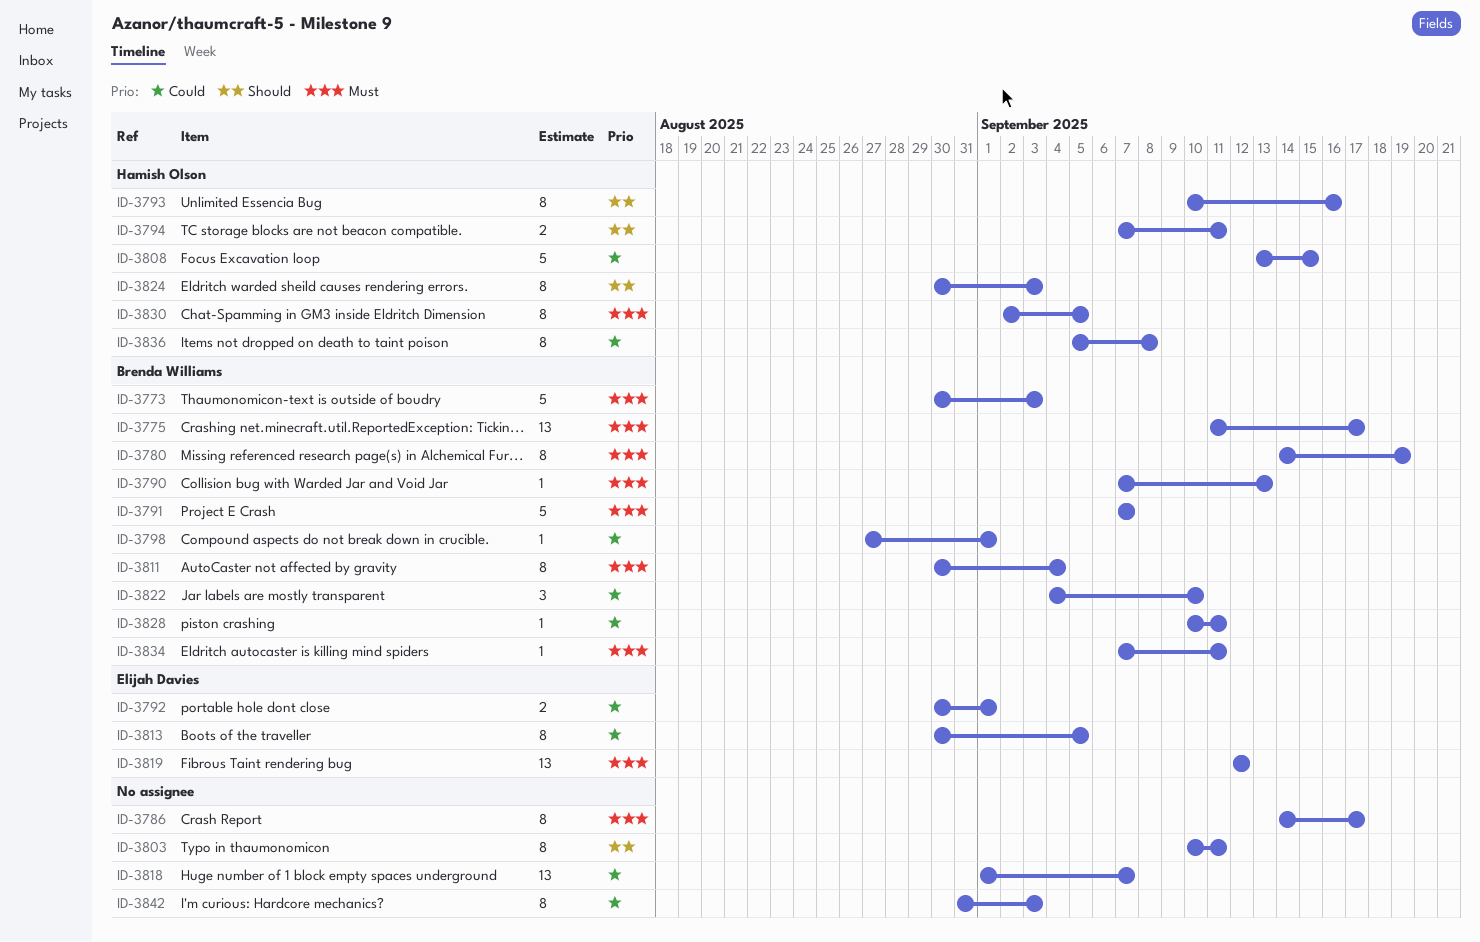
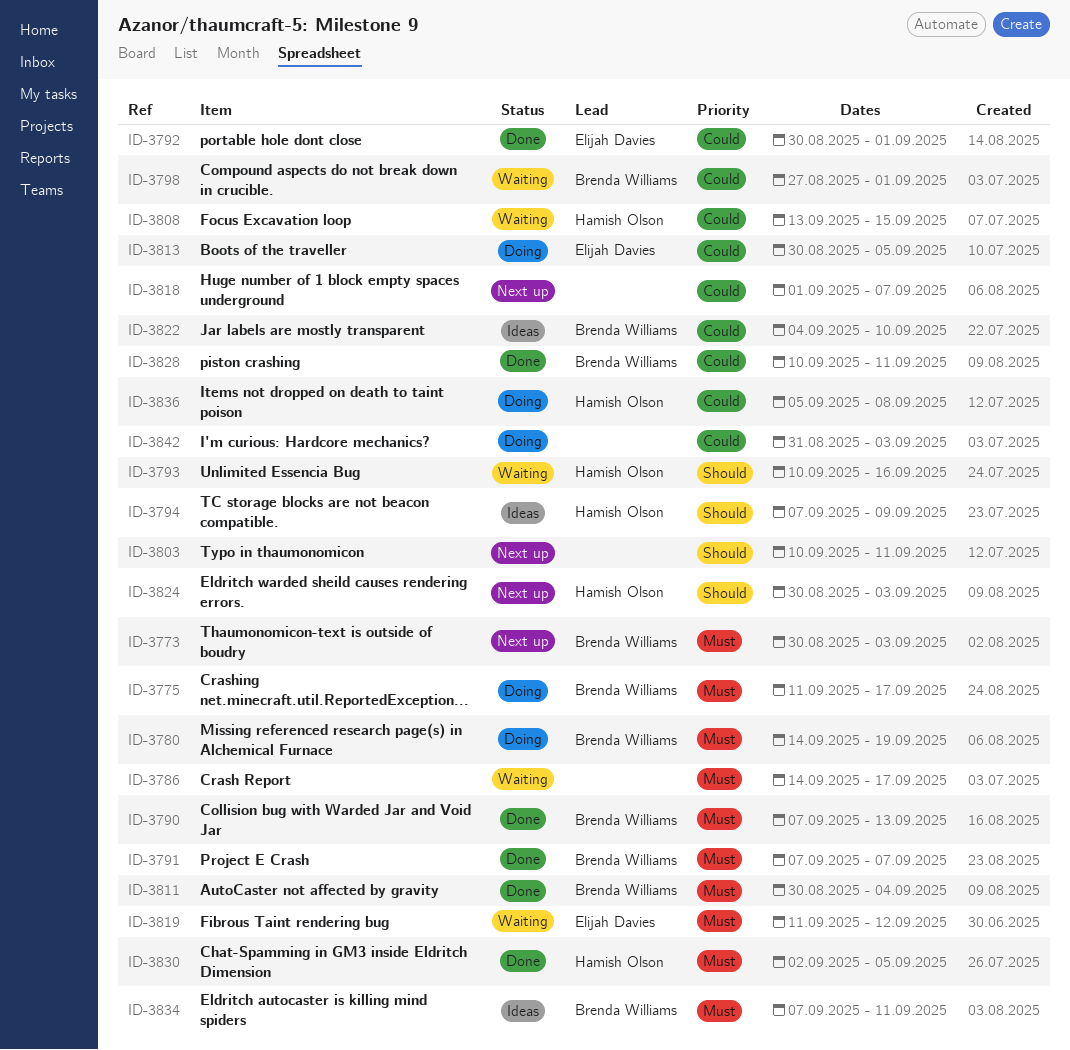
ID-3794, due: Sep 11 -> Sep 9
ID-3819, start: Sep 12 -> Sep 11

